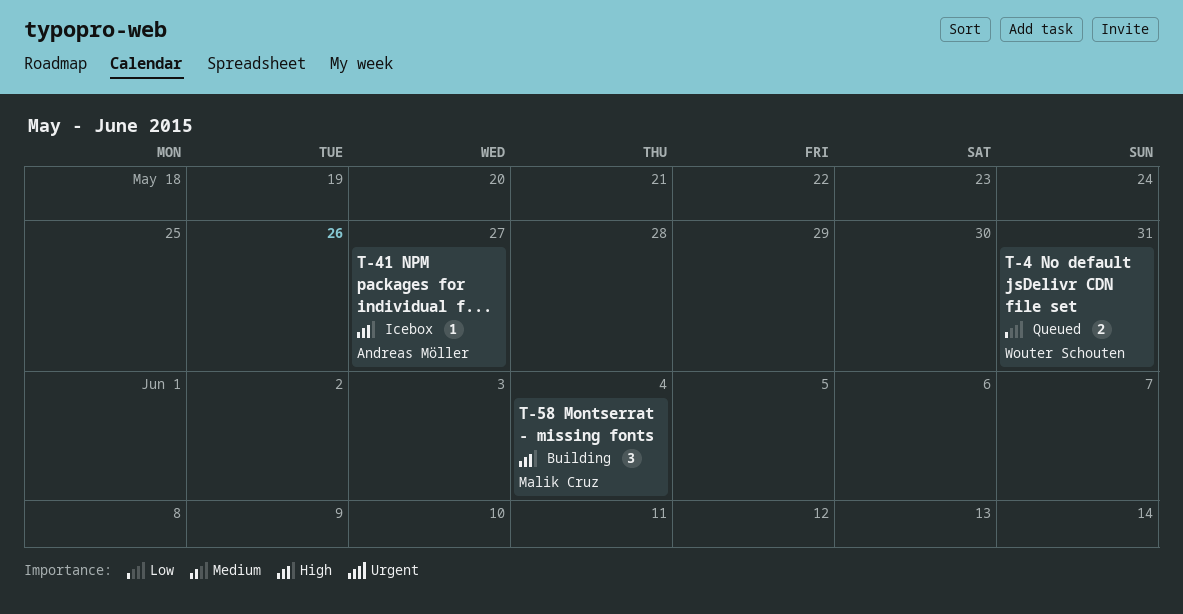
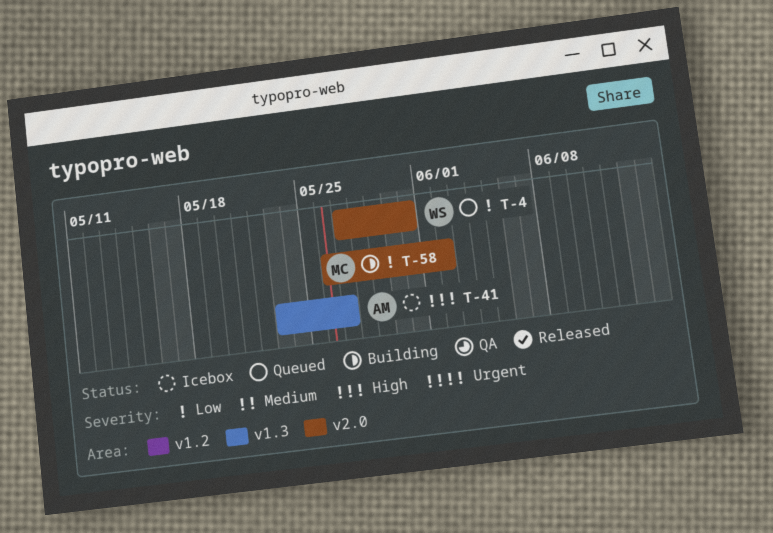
T-58, priority: High -> Low
T-58, due: Jun 4 -> Jun 2

